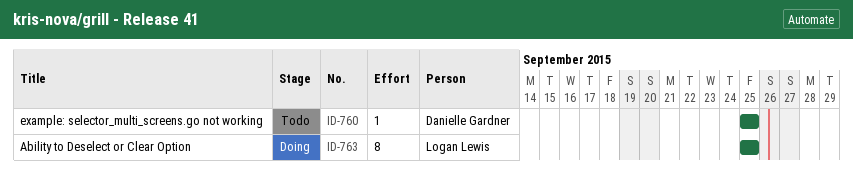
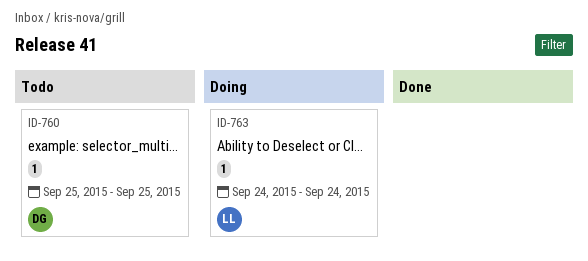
ID-763, estimate: 8 -> 1
ID-763, start: Sep 25 -> Sep 24
ID-763, due: Sep 25 -> Sep 24

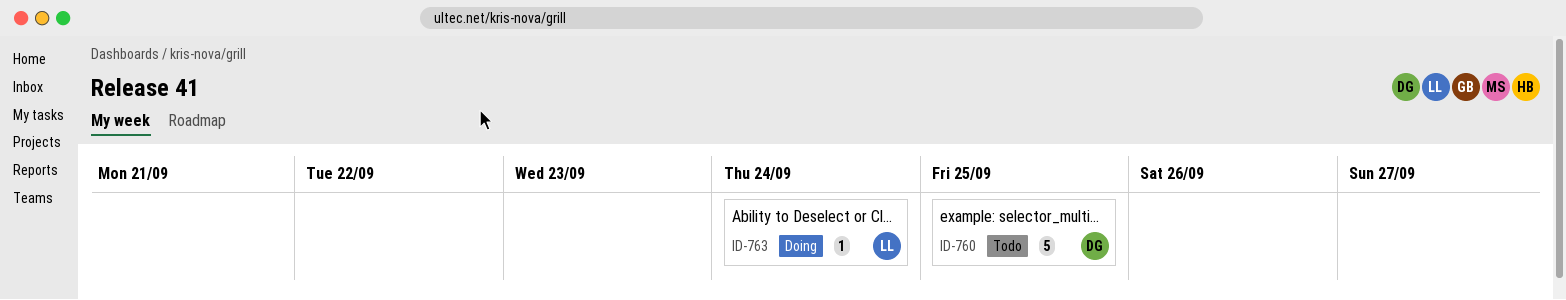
ID-760, estimate: 1 -> 5

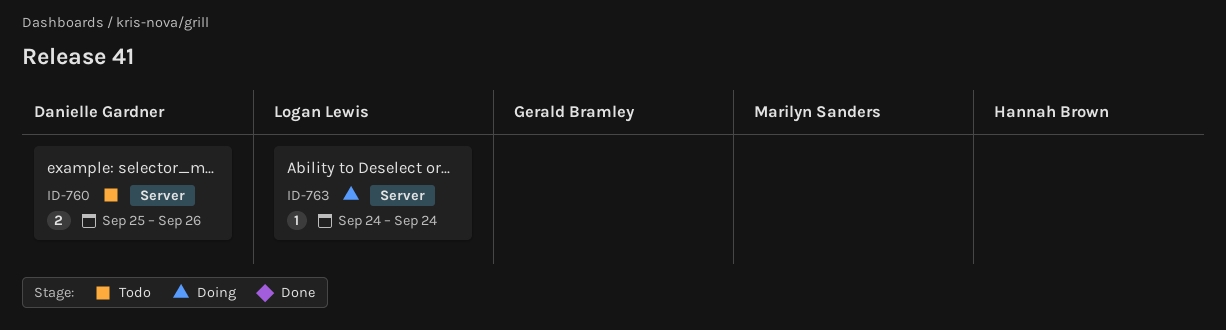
ID-760, estimate: 5 -> 2
ID-760, due: Sep 25 -> Sep 26

